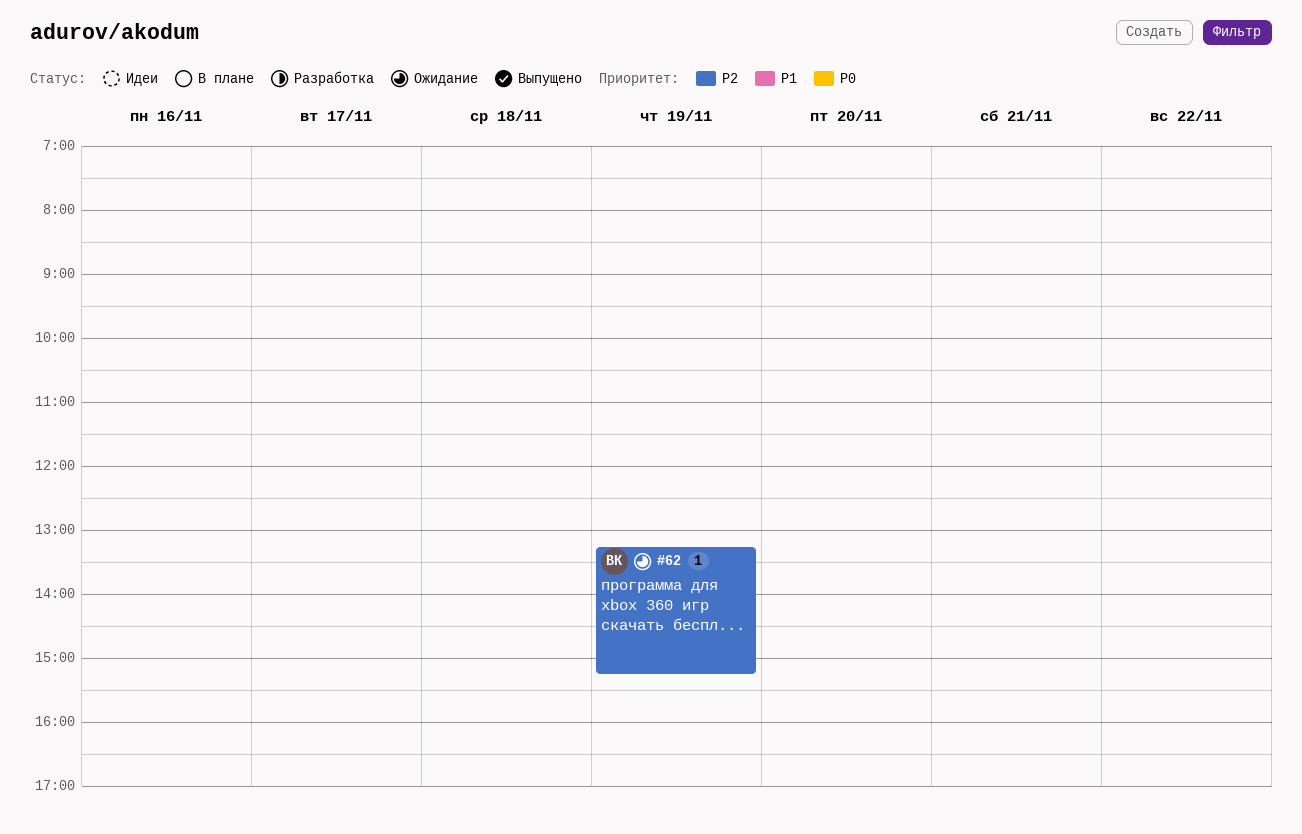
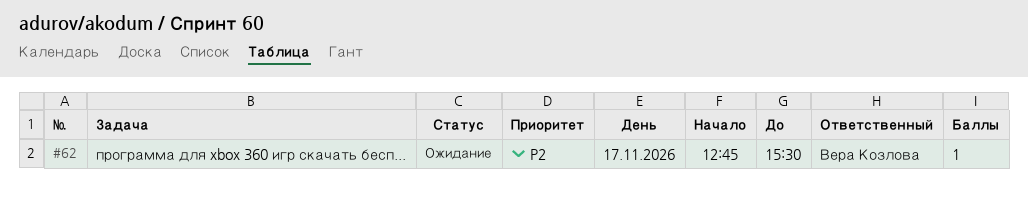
#62, day: Nov 19 -> Nov 17
#62, begins: 13:15 -> 12:45
#62, ends: 15:15 -> 15:30

